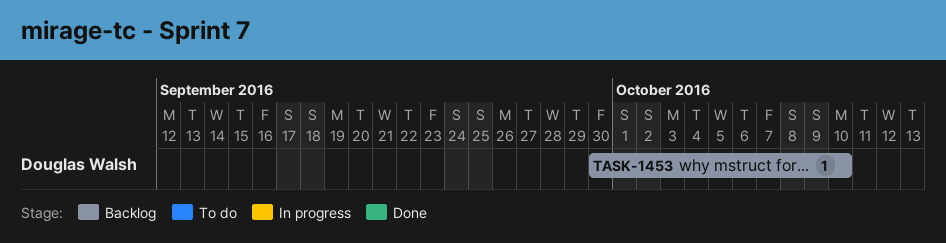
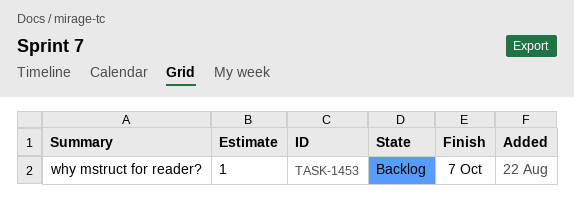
TASK-1453, due: Oct 10 -> Oct 7

